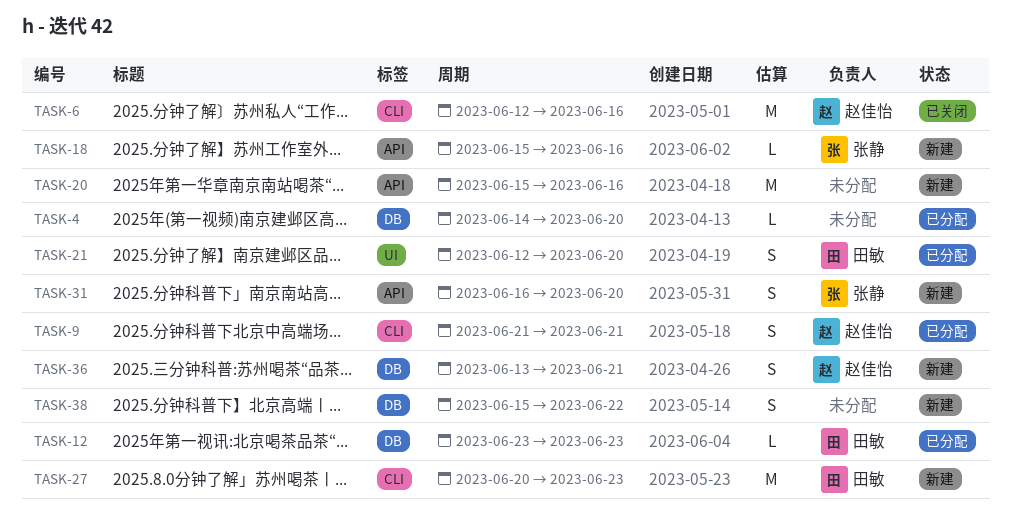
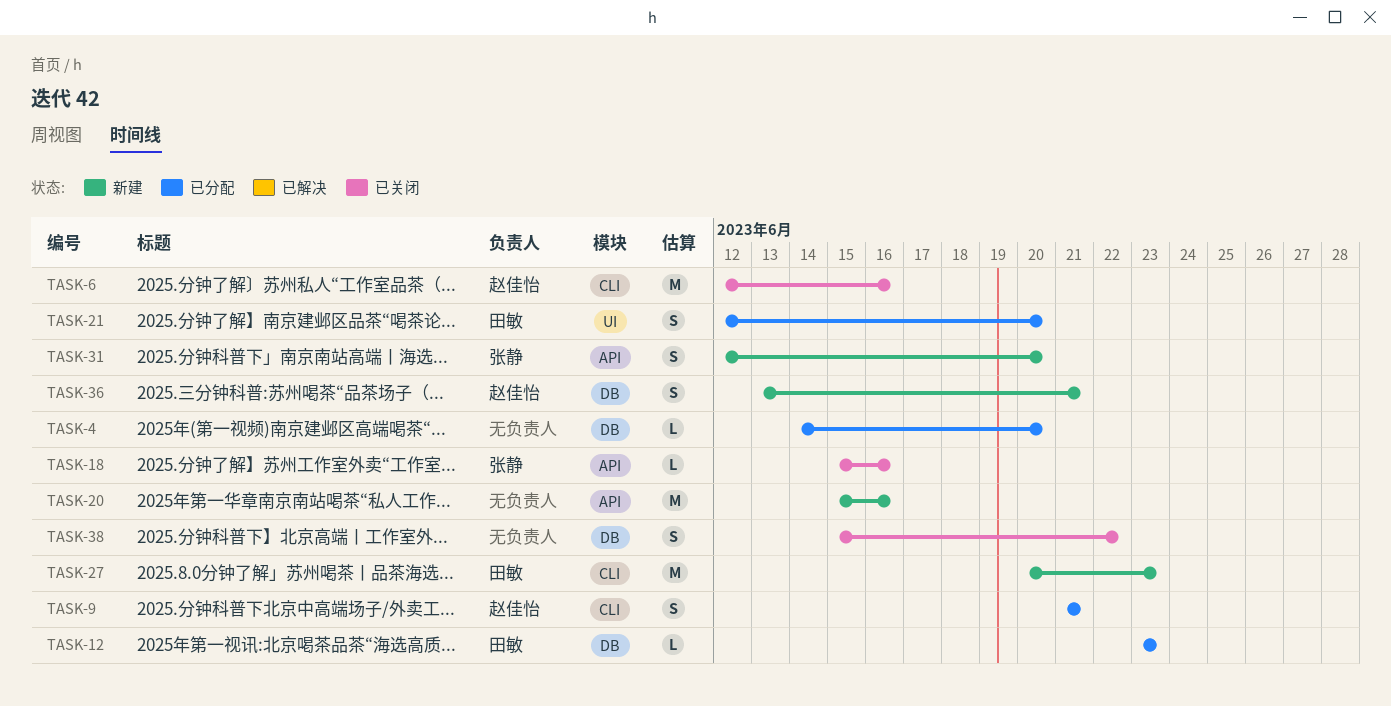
TASK-18, status: 新建 -> 已关闭
TASK-31, start: Jun 16 -> Jun 12
TASK-38, status: 新建 -> 已关闭

